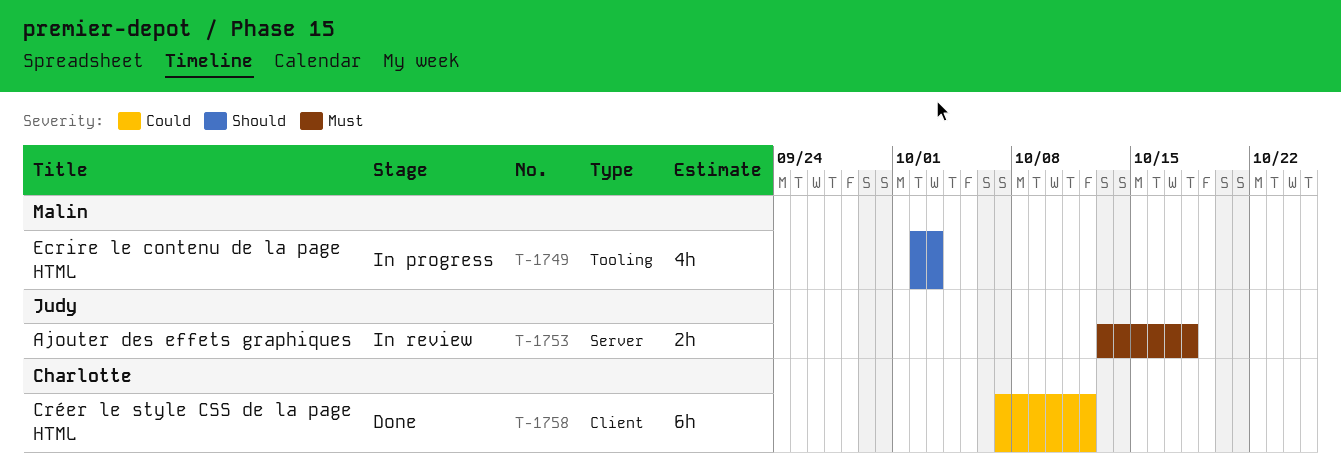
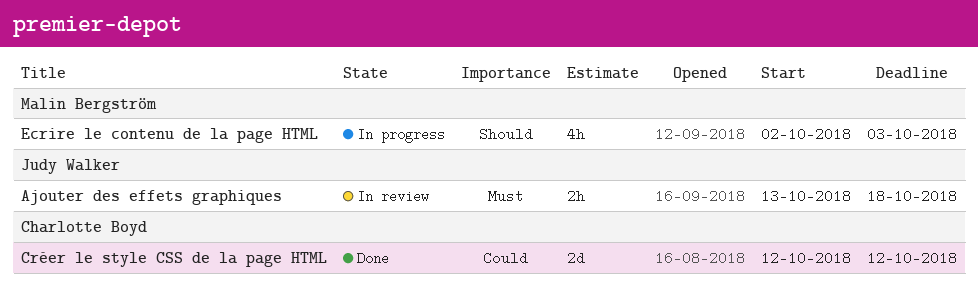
Créer le style CSS de la page HTML, estimate: 6h -> 2d
Créer le style CSS de la page HTML, start: Oct 7 -> Oct 12

